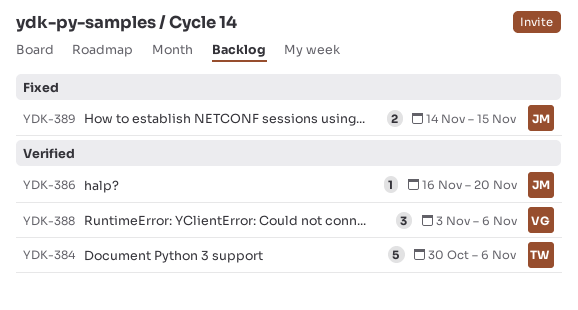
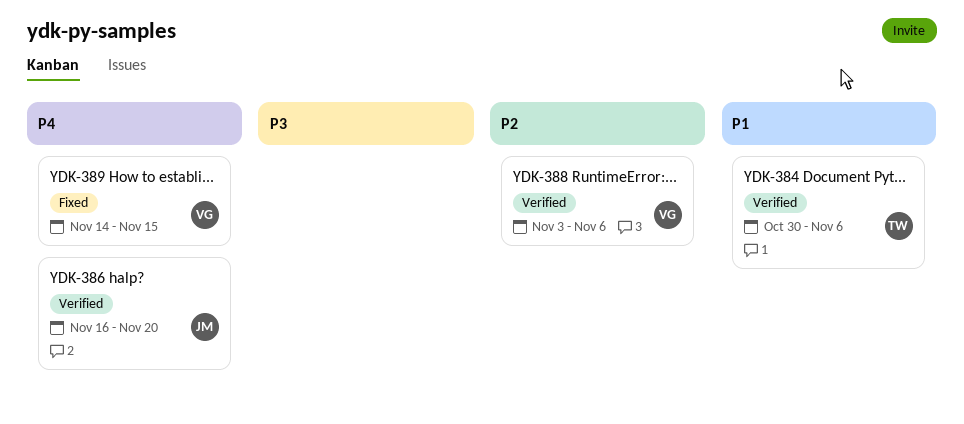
YDK-389, owner: JM -> VG

